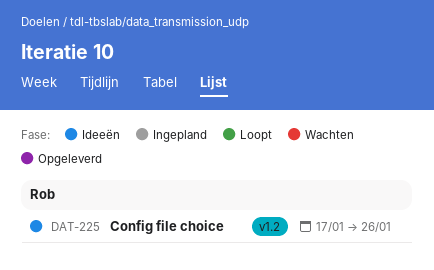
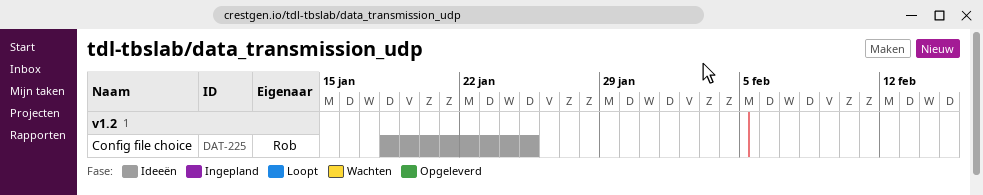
DAT-225, start: Jan 17 -> Jan 18
DAT-225, due: Jan 26 -> Jan 25

